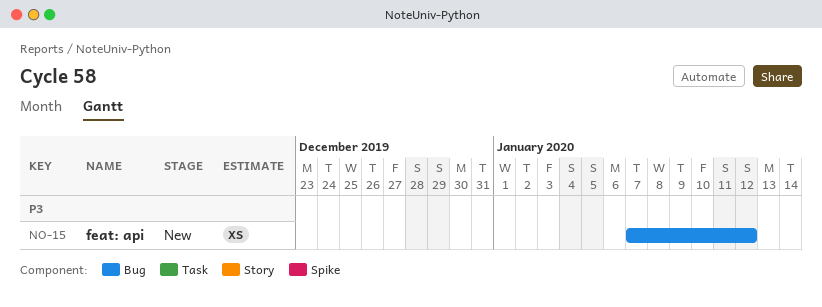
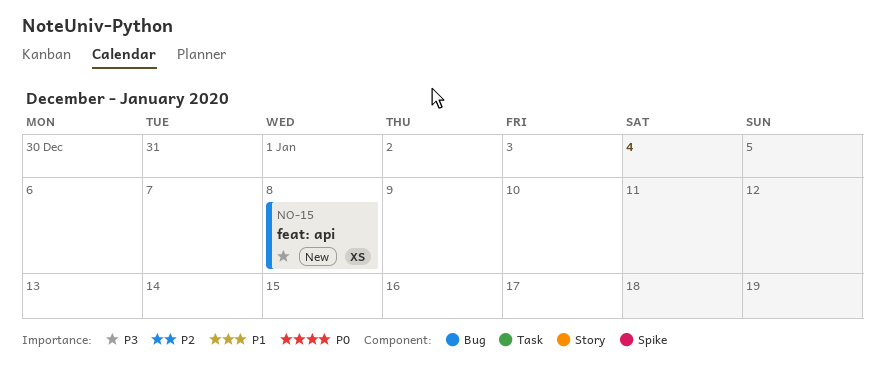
NO-15, due: Jan 12 -> Jan 8

